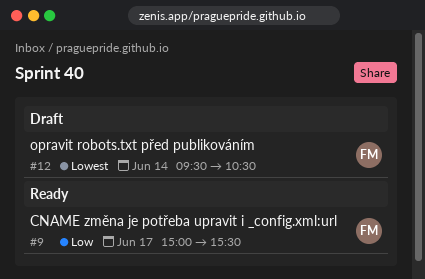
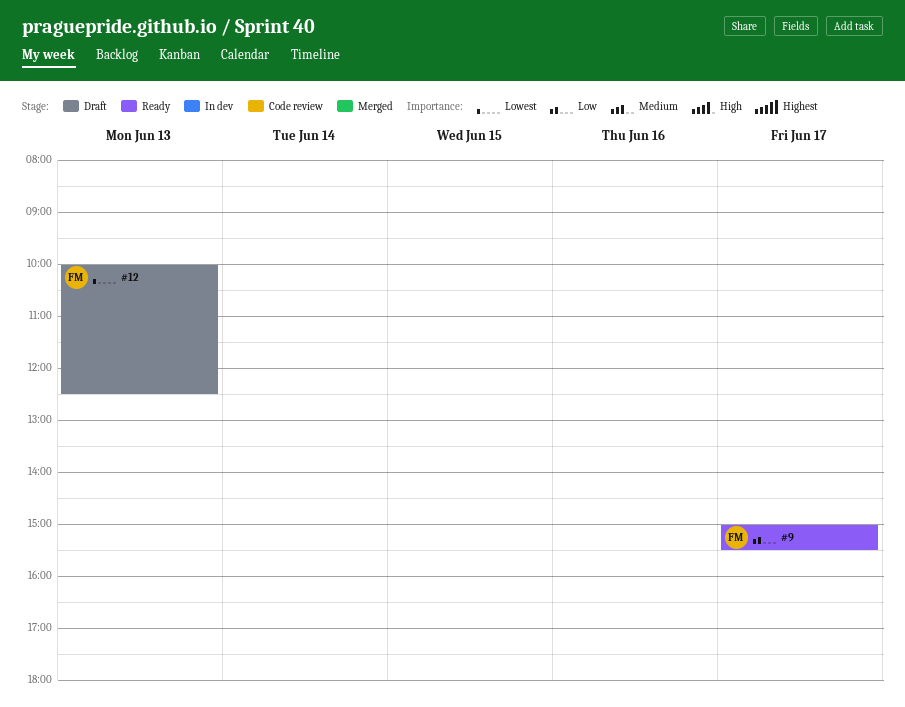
#12, day: Jun 14 -> Jun 13
#12, begins: 09:30 -> 10:00
#12, ends: 10:30 -> 12:30

